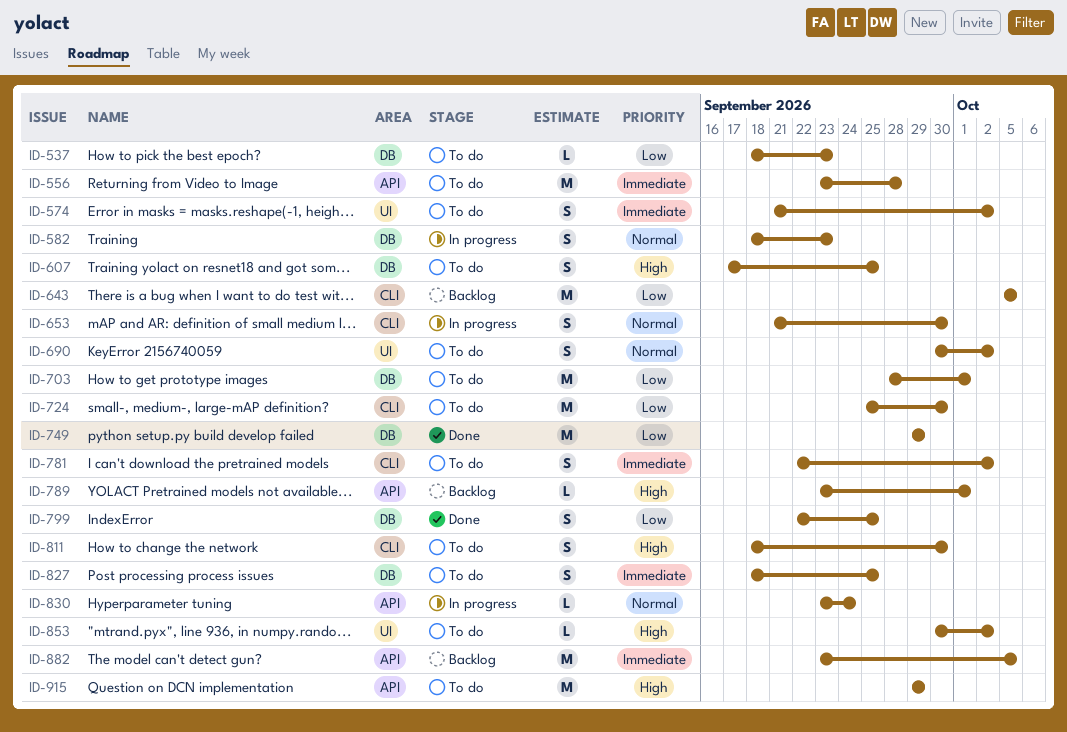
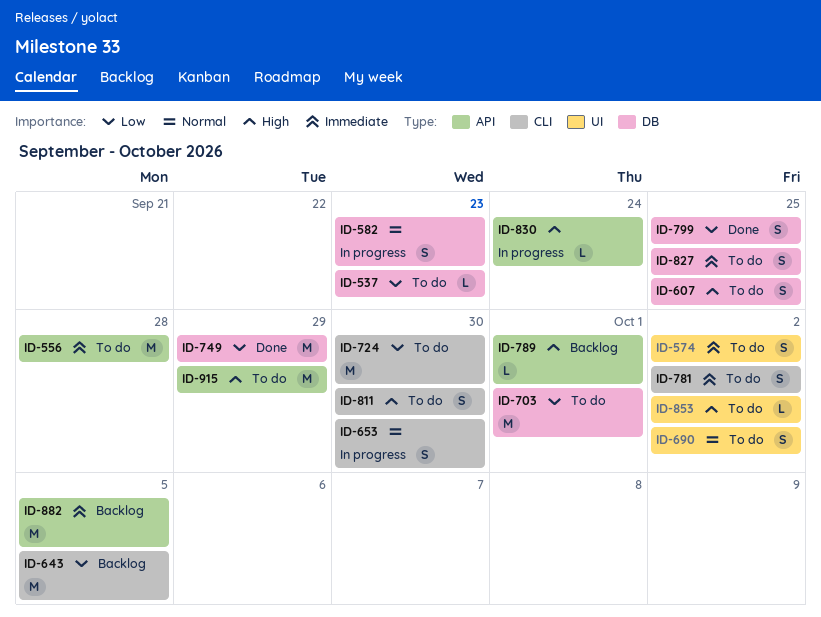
ID-830, priority: Normal -> High

